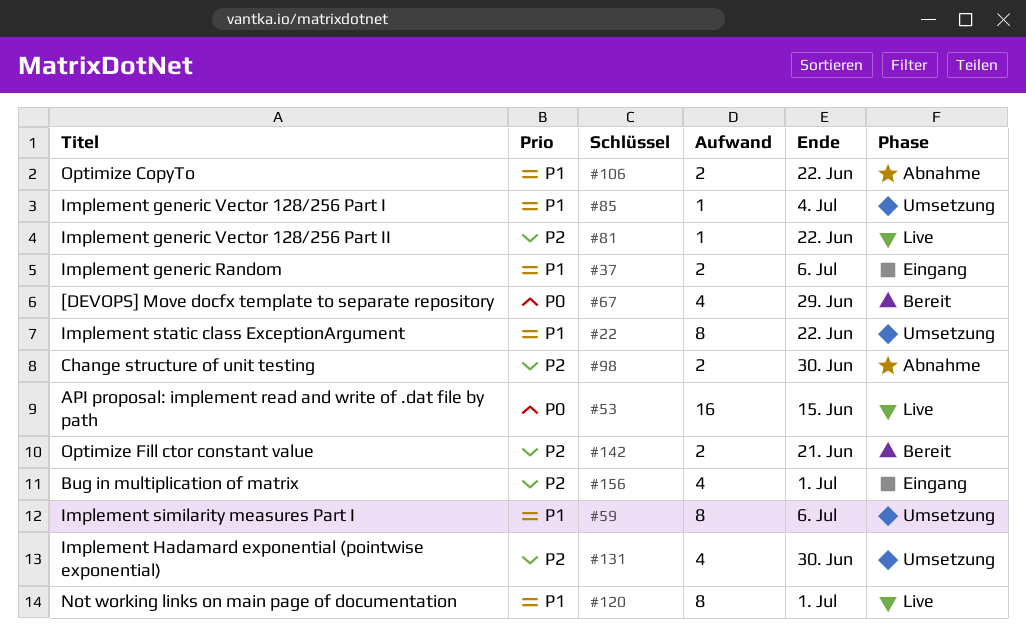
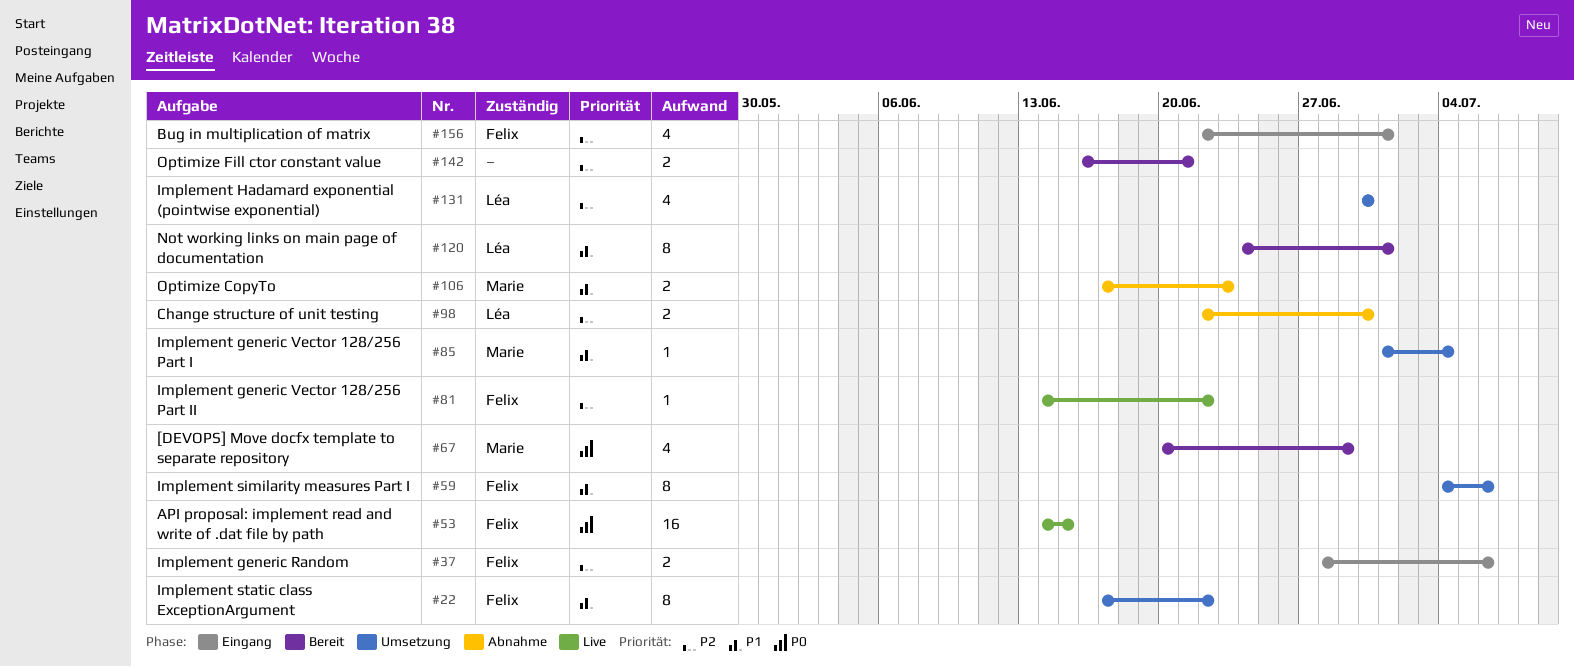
#37, priority: P1 -> P2
#106, due: Jun 22 -> Jun 23
#120, status: Live -> Bereit

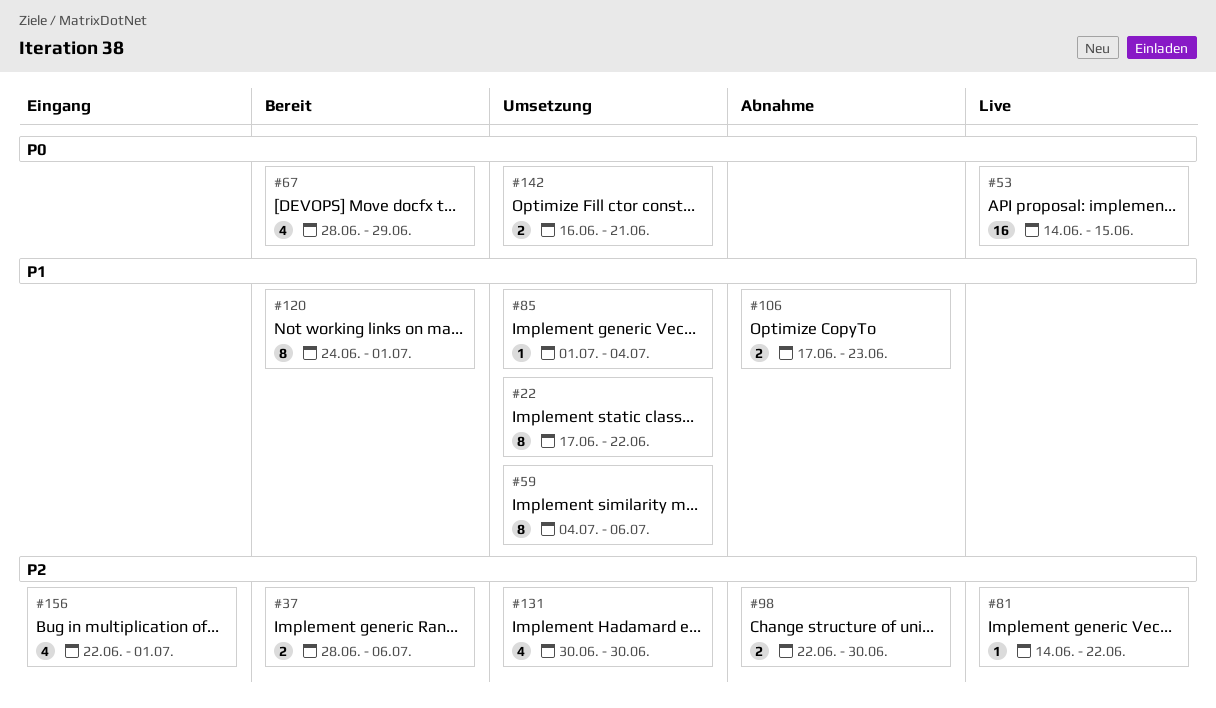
#37, status: Eingang -> Bereit
#67, start: Jun 20 -> Jun 28
#142, status: Bereit -> Umsetzung
#142, priority: P2 -> P0

